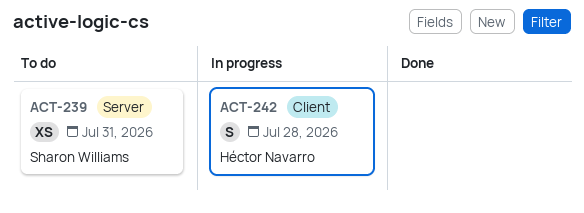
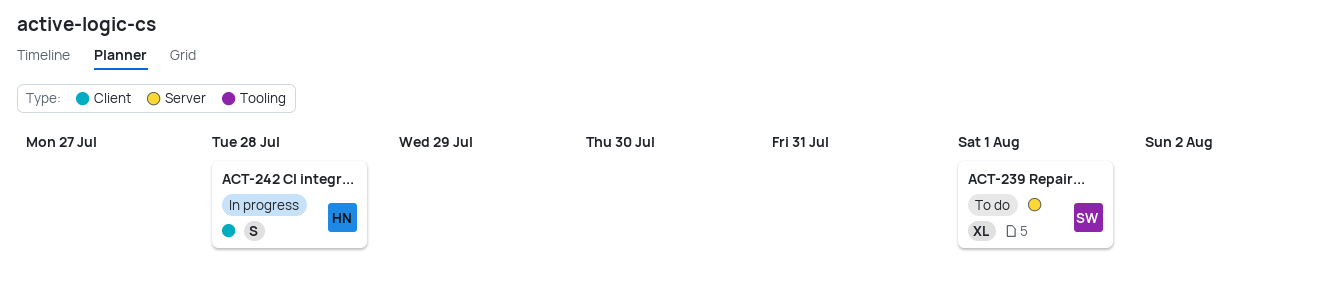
ACT-239, estimate: XS -> XL
ACT-239, due: Jul 31 -> Aug 1

